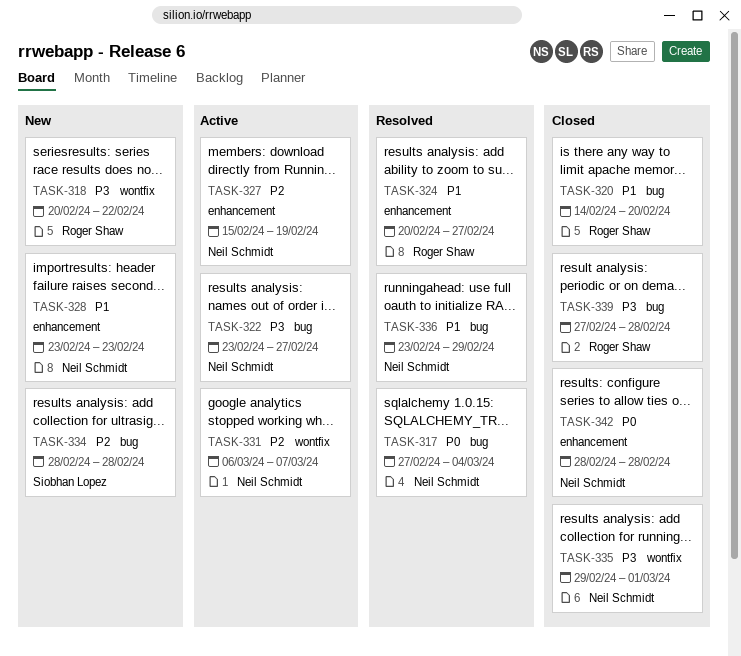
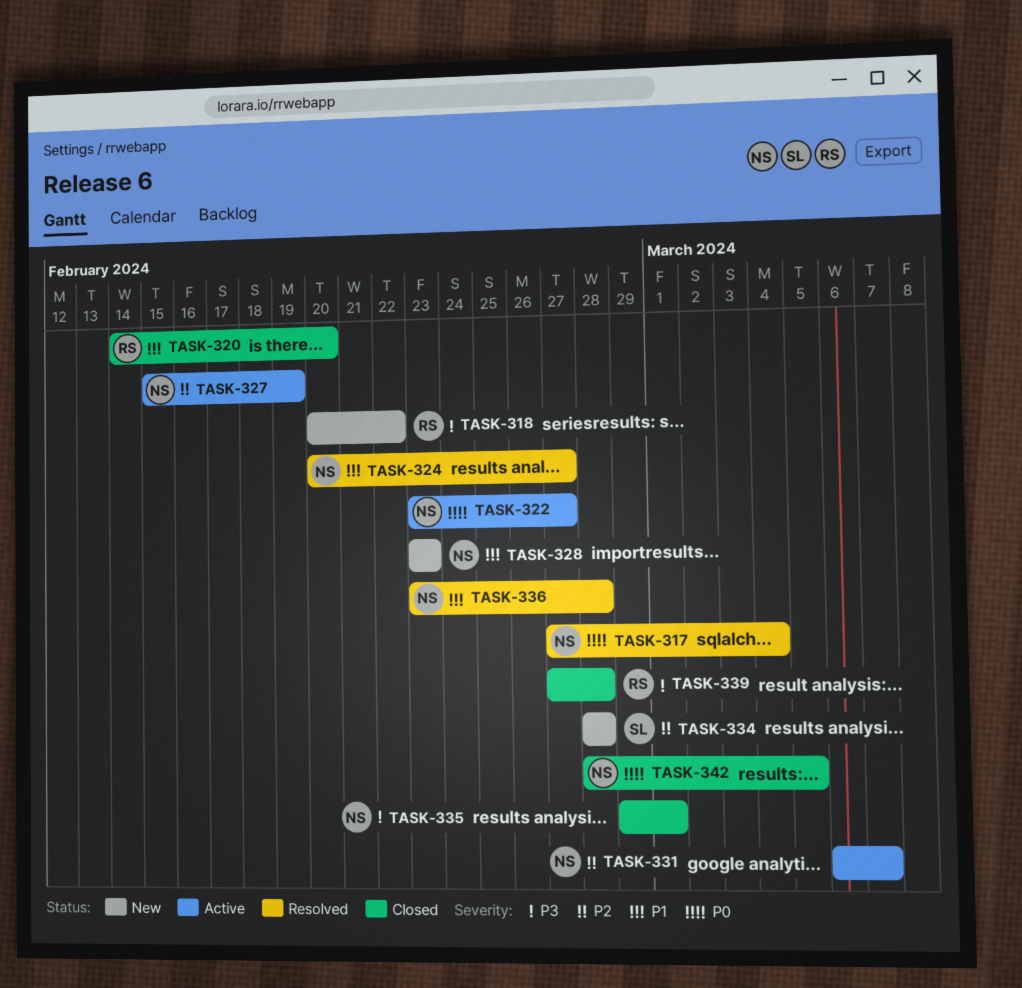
TASK-322, priority: P3 -> P0
TASK-324, owner: Roger Shaw -> Neil Schmidt
TASK-336, due: Feb 29 -> Feb 28
TASK-342, due: Feb 28 -> Mar 5

